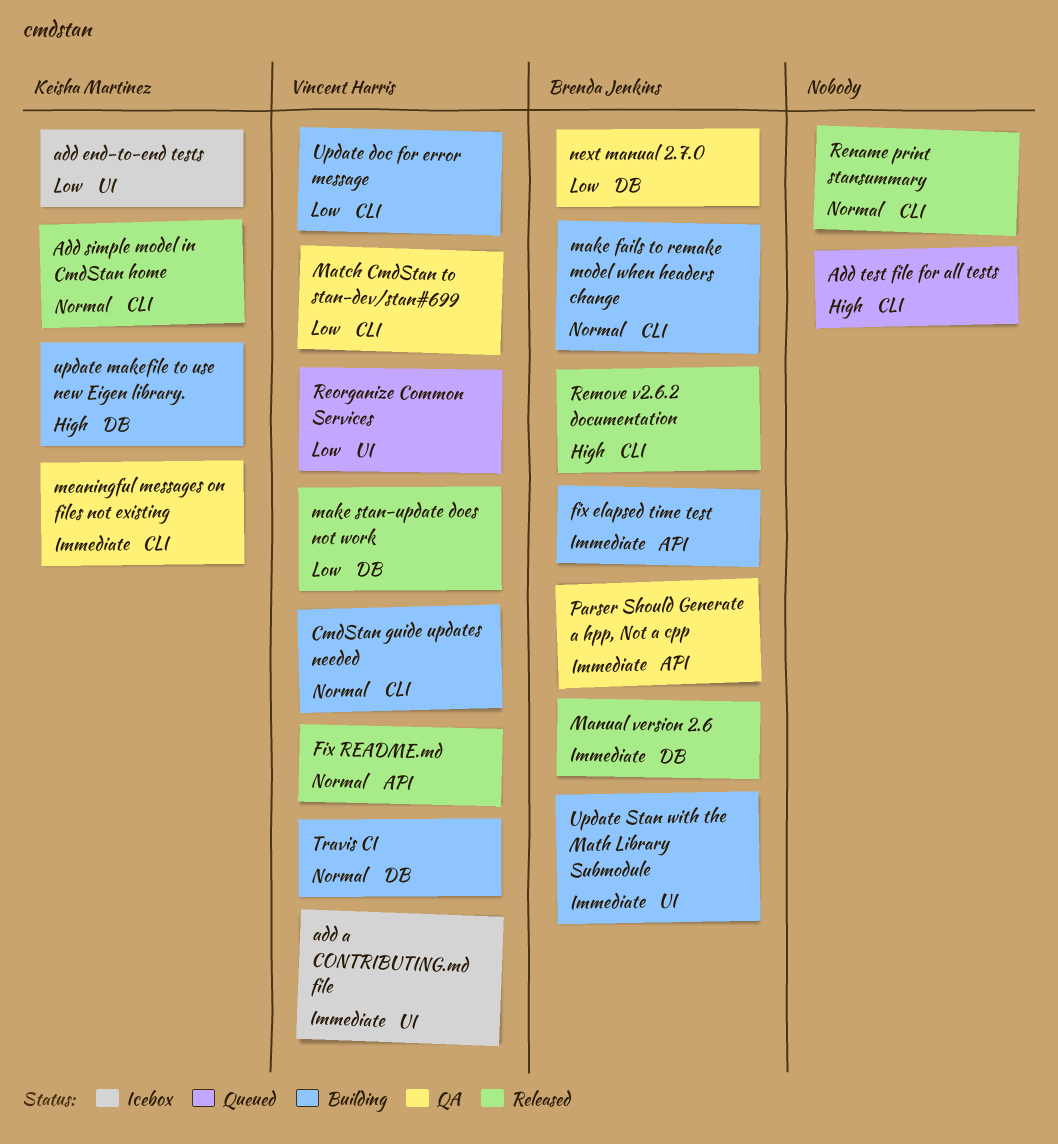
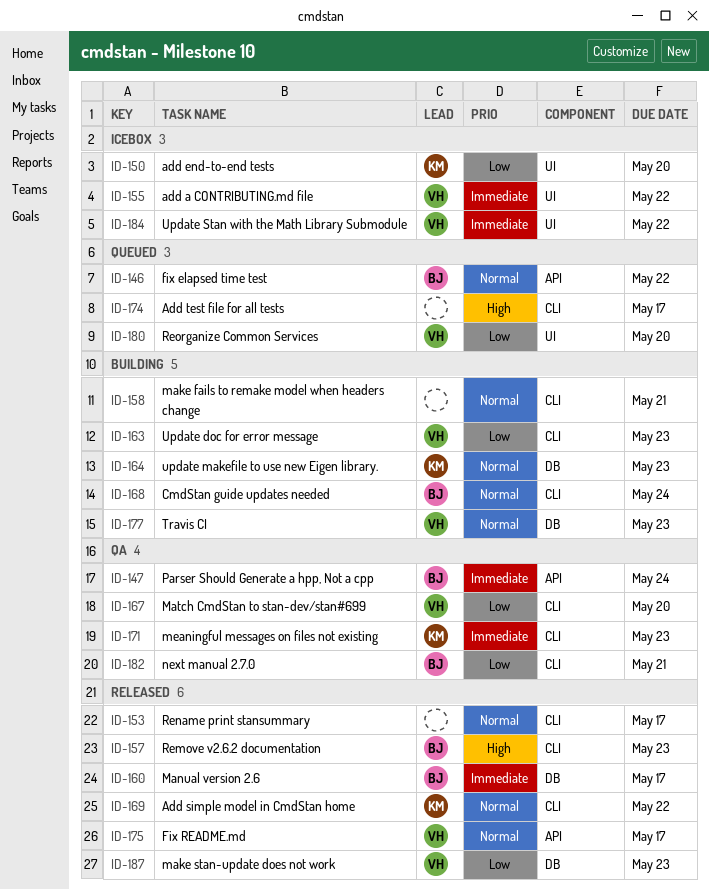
CmdStan guide updates needed, owner: Vincent Harris -> Brenda Jenkins
fix elapsed time test, status: Building -> Queued
fix elapsed time test, priority: Immediate -> Normal
make fails to remake model when headers change, owner: Brenda Jenkins -> none
next manual 2.7.0, label: DB -> CLI
update makefile to use new Eigen library., priority: High -> Normal
Update Stan with the Math Library Submodule, status: Building -> Icebox
Update Stan with the Math Library Submodule, owner: Brenda Jenkins -> Vincent Harris

